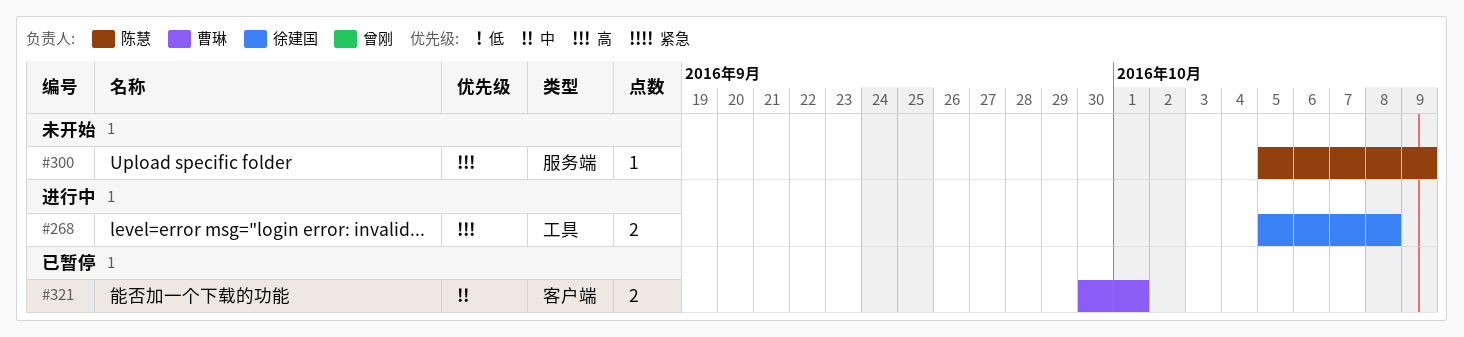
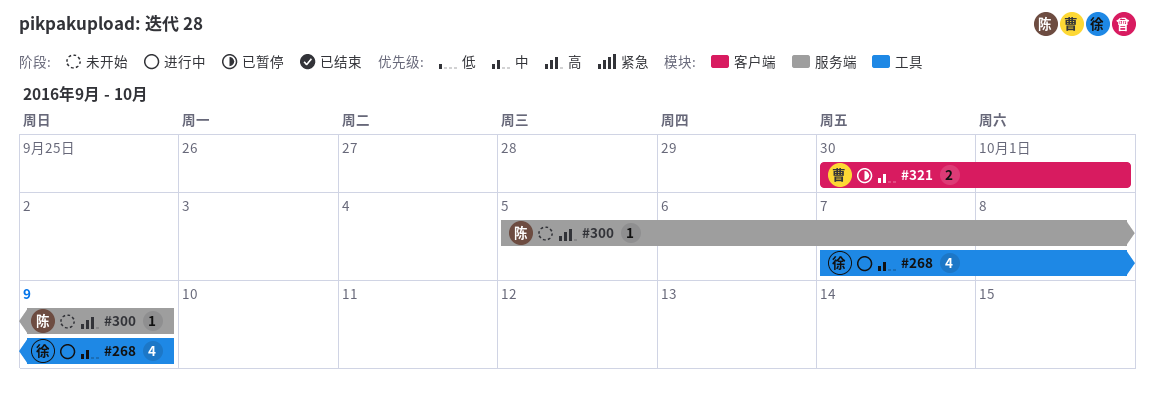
#268, priority: 高 -> 中
#268, estimate: 2 -> 4
#268, start: Oct 5 -> Oct 7
#268, due: Oct 8 -> Oct 9

